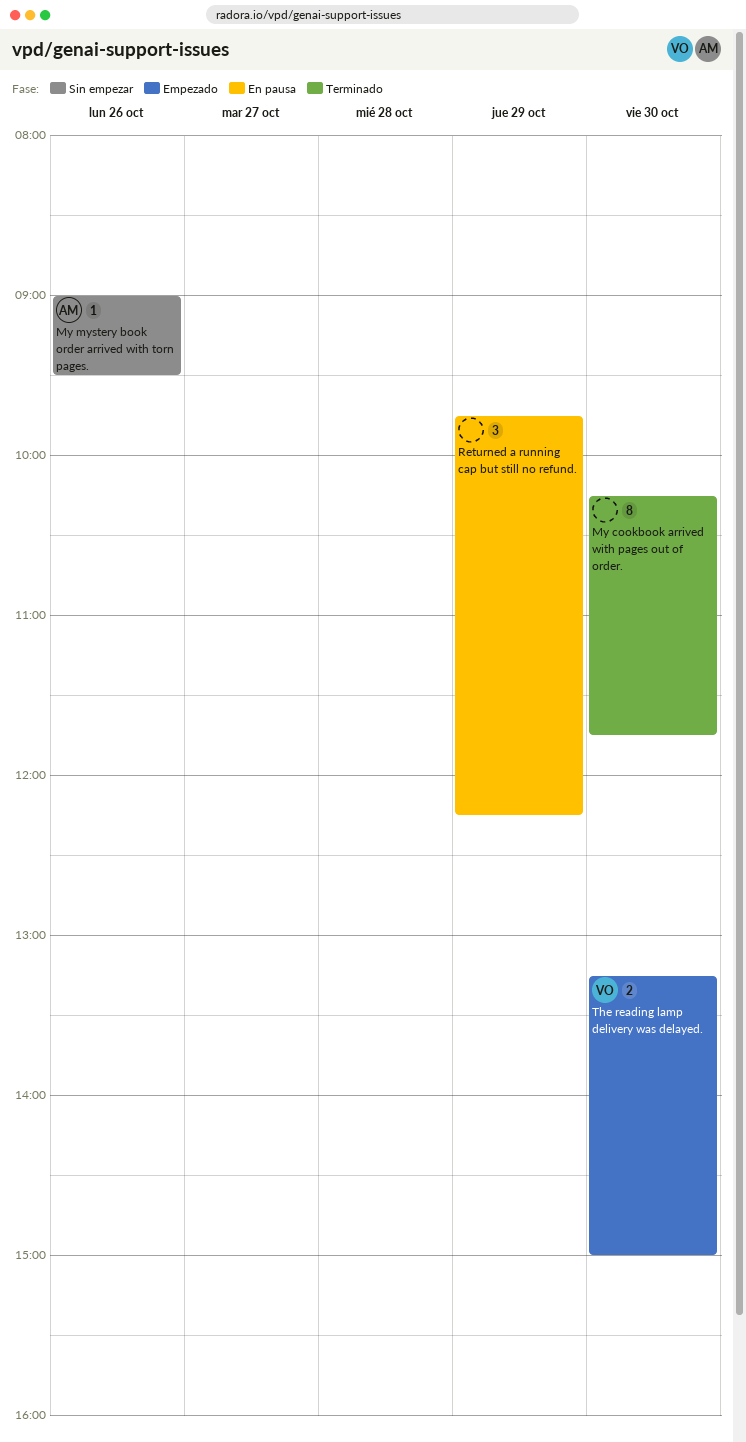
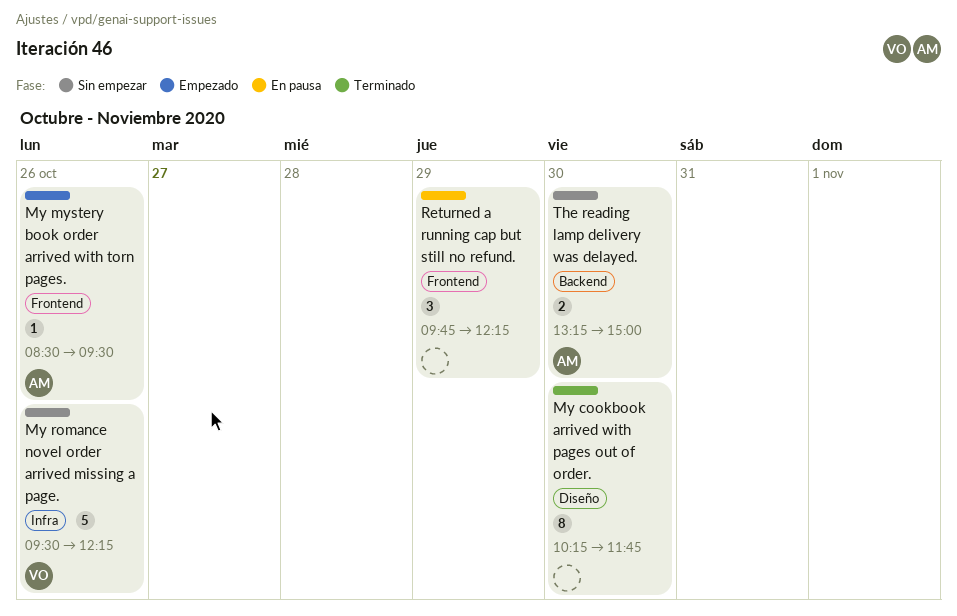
My mystery book order arrived with torn pages., status: Sin empezar -> Empezado
My mystery book order arrived with torn pages., begins: 09:00 -> 08:30
My romance novel order arrived missing a page.: none -> present
The reading lamp delivery was delayed., status: Empezado -> Sin empezar
The reading lamp delivery was delayed., owner: VO -> AM

